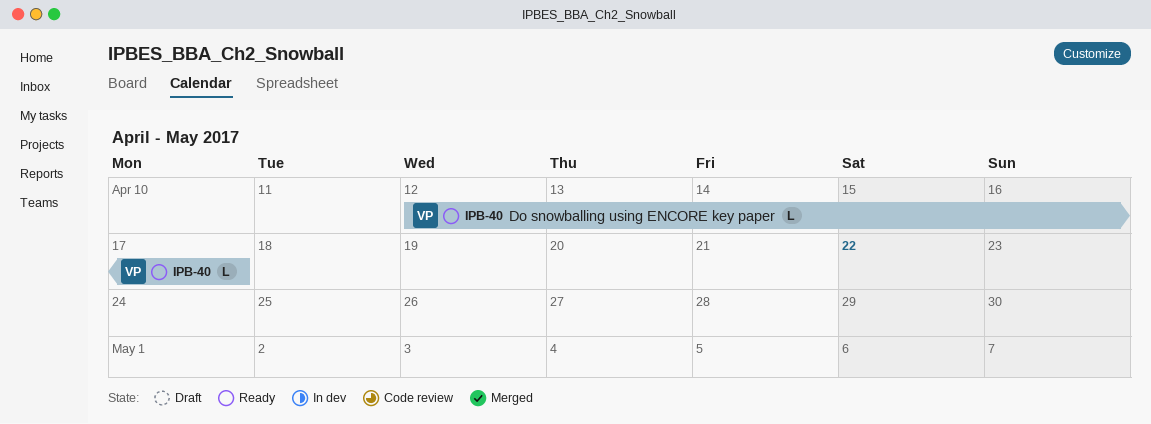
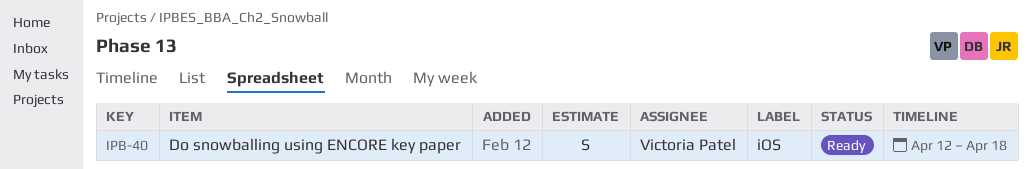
IPB-40, estimate: L -> S
IPB-40, due: Apr 17 -> Apr 18

